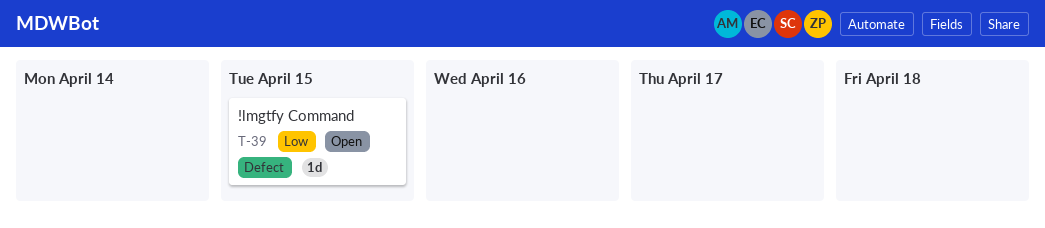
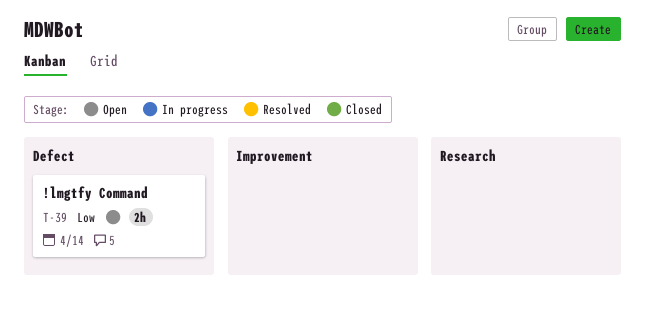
T-39, estimate: 1d -> 2h
T-39, due: Apr 15 -> Apr 14

